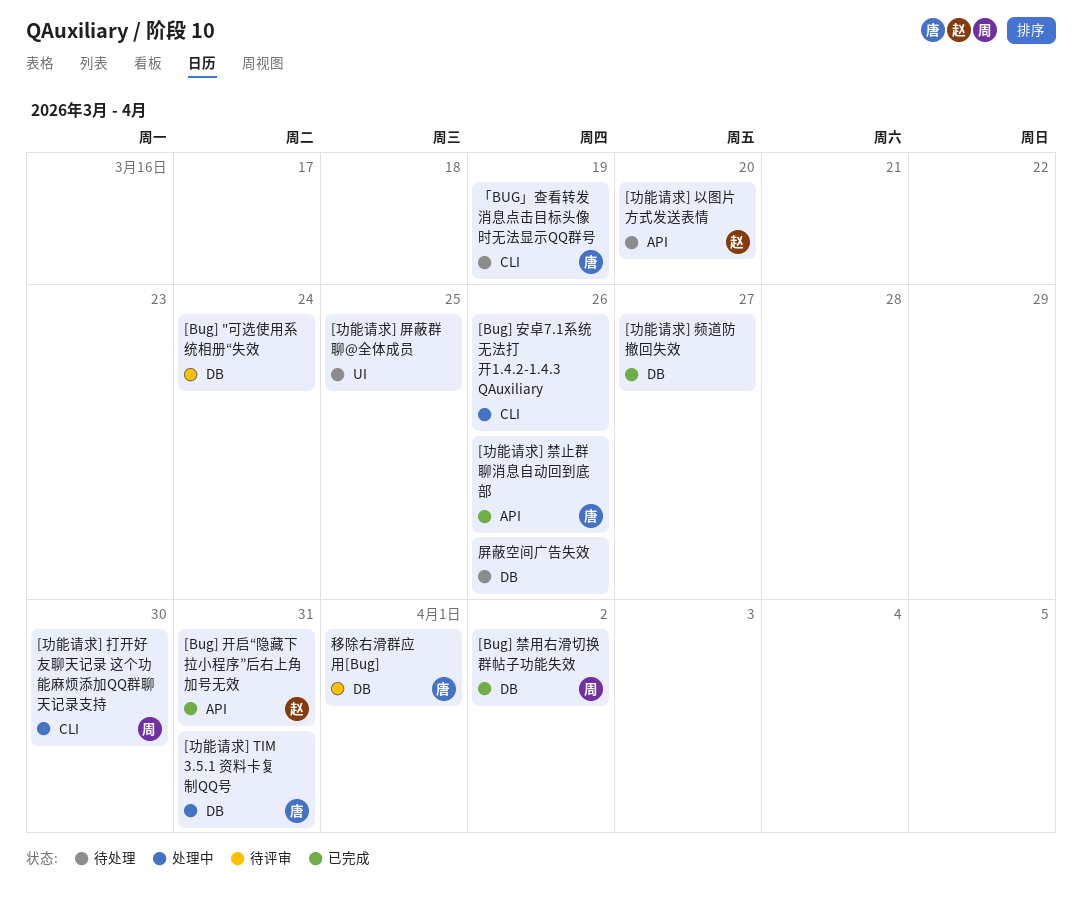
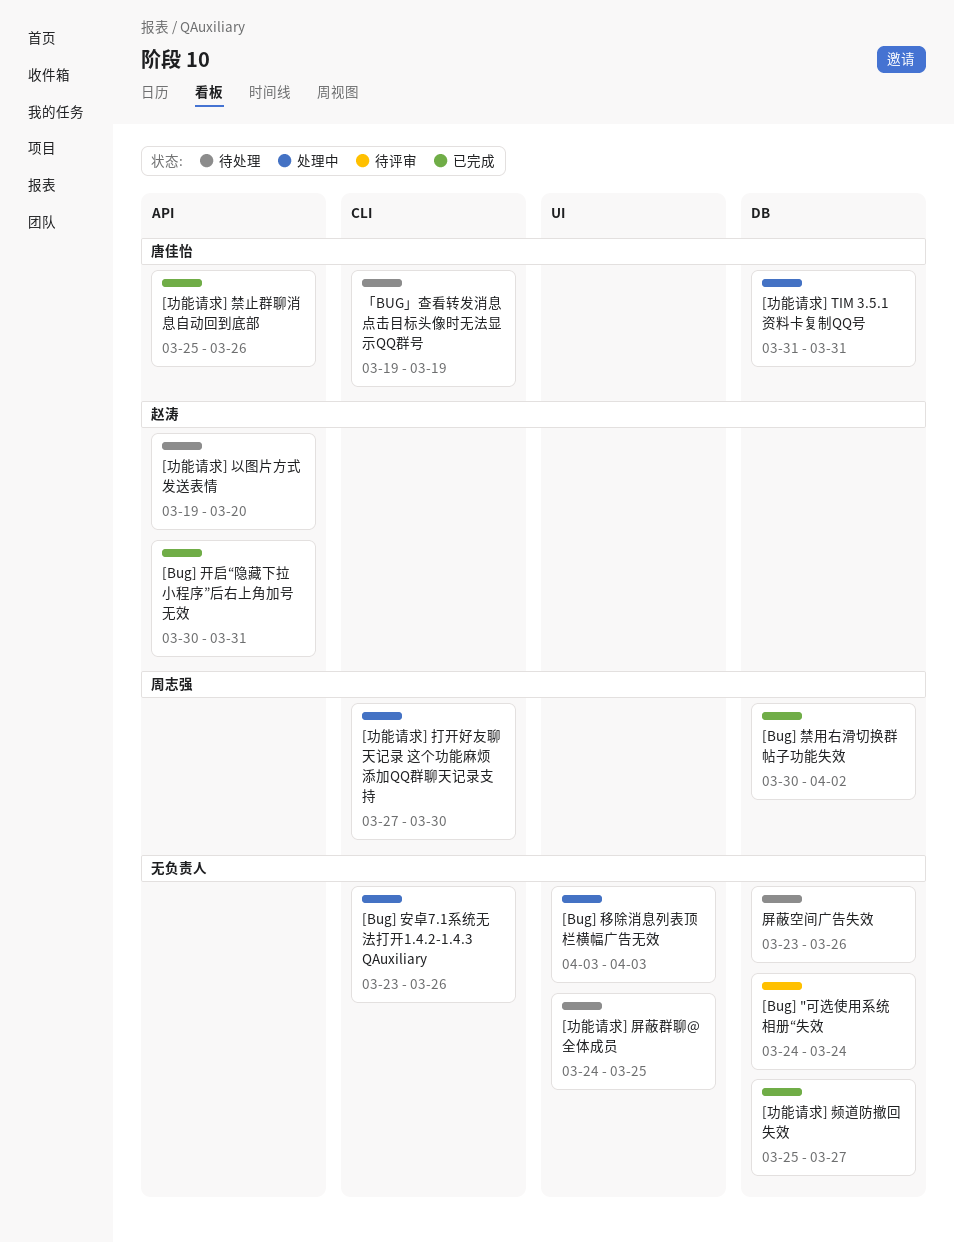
[Bug] 移除消息列表顶栏横幅广告无效: none -> present
移除右滑群应用[Bug]: present -> none

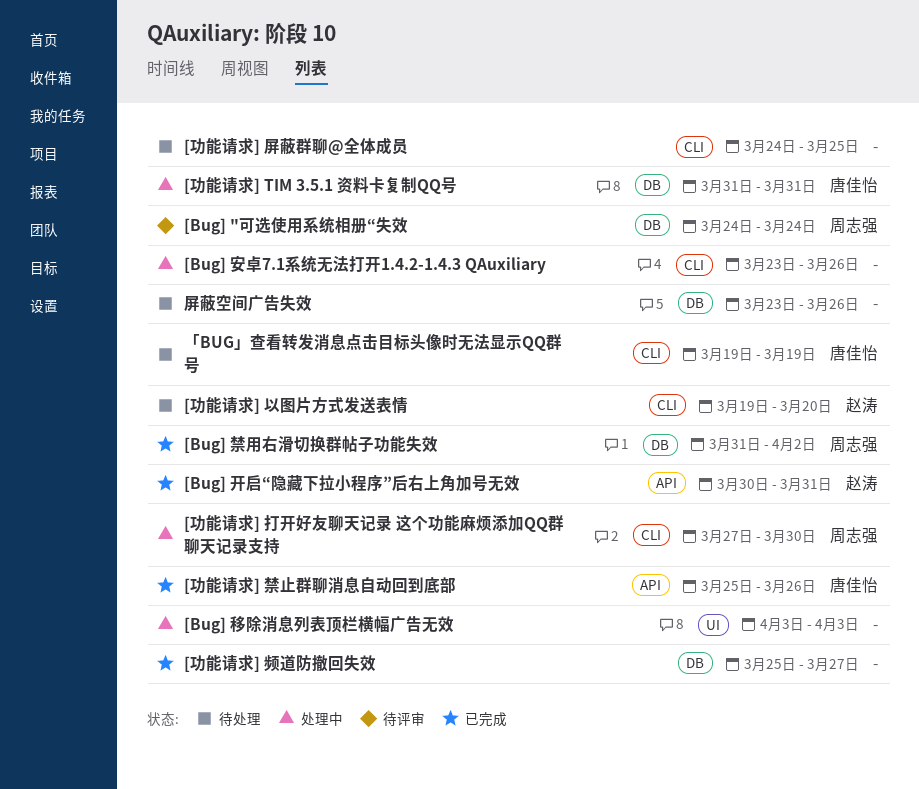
[Bug] "可选使用系统相册“失效, owner: none -> 周志强
[Bug] 禁用右滑切换群帖子功能失效, start: Mar 30 -> Mar 31
[功能请求] 以图片方式发送表情, label: API -> CLI
[功能请求] 屏蔽群聊@全体成员, label: UI -> CLI

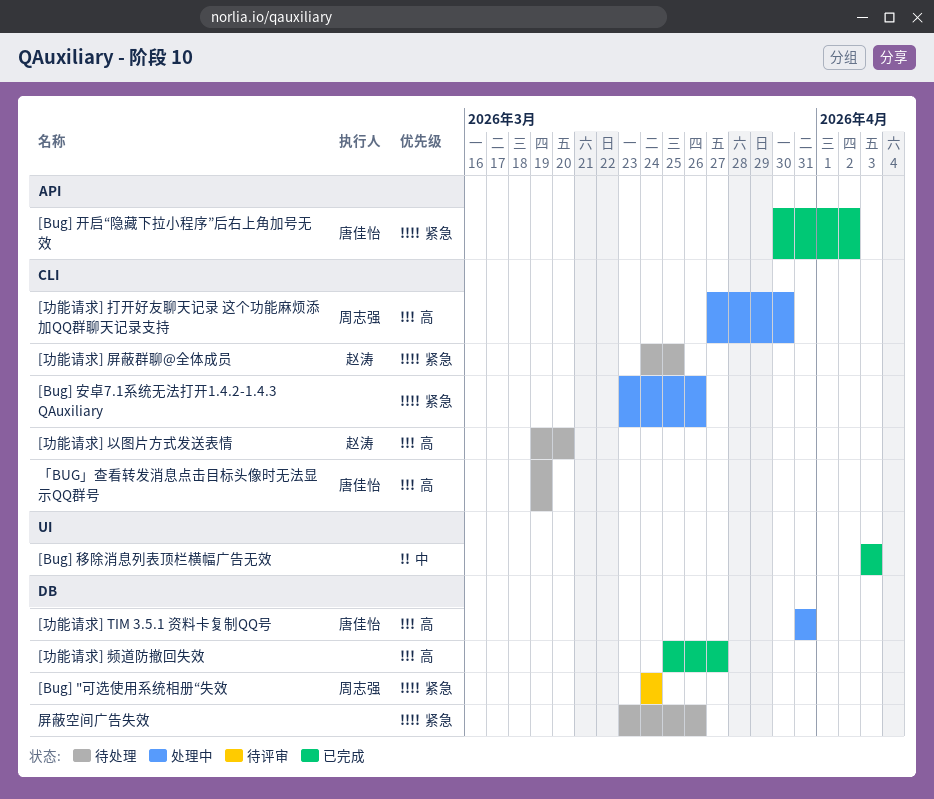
[Bug] 开启“隐藏下拉小程序”后右上角加号无效, owner: 赵涛 -> 唐佳怡
[Bug] 开启“隐藏下拉小程序”后右上角加号无效, due: Mar 31 -> Apr 2
[Bug] 禁用右滑切换群帖子功能失效: present -> none
[Bug] 移除消息列表顶栏横幅广告无效, status: 处理中 -> 已完成
[功能请求] 屏蔽群聊@全体成员, owner: none -> 赵涛
[功能请求] 禁止群聊消息自动回到底部: present -> none

